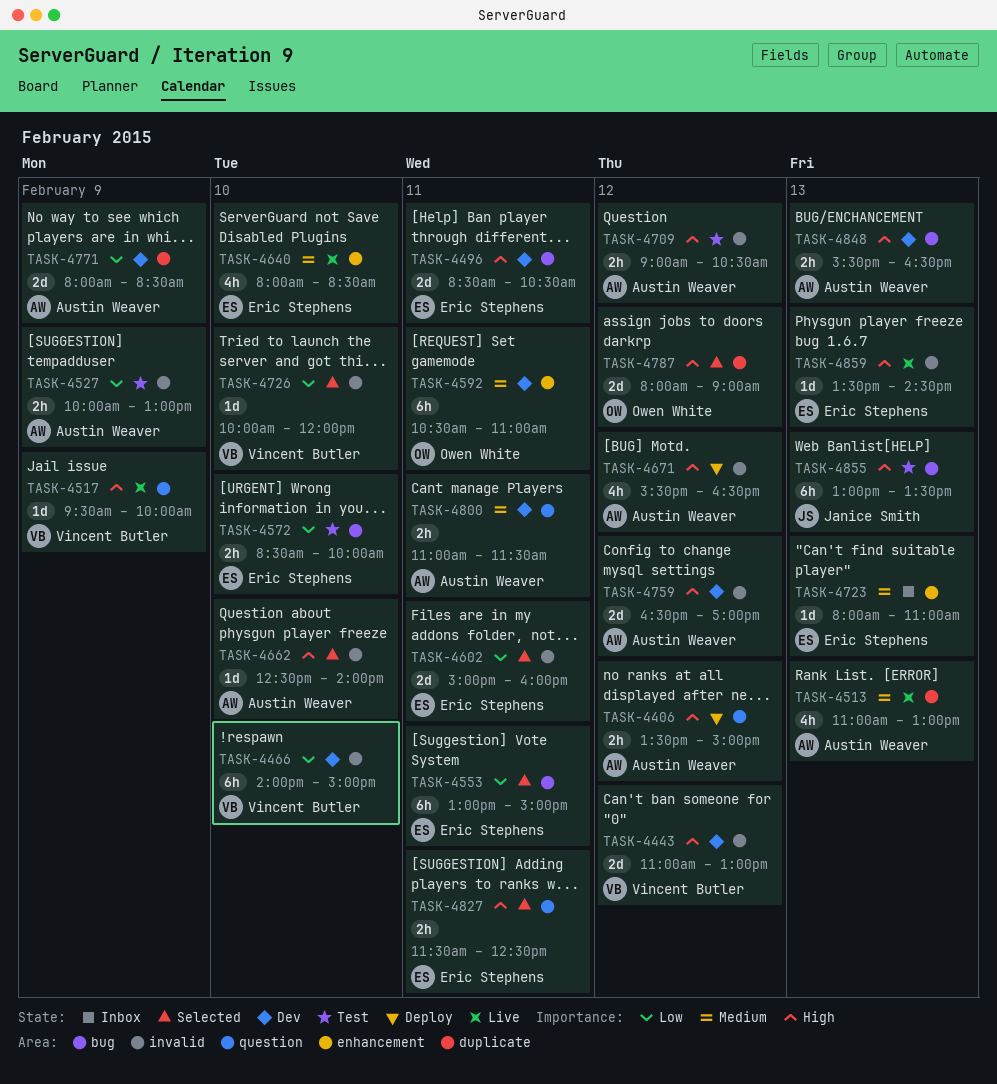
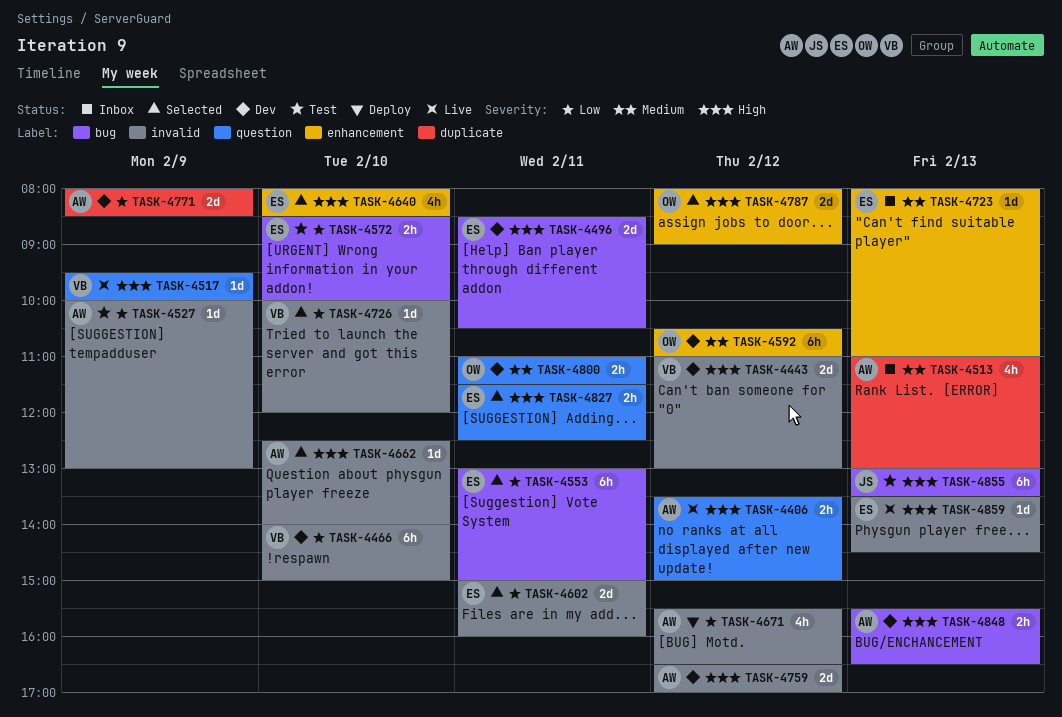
TASK-4406, status: Deploy -> Live
TASK-4513, status: Live -> Inbox
TASK-4527, estimate: 2h -> 1d
TASK-4592, day: Feb 11 -> Feb 12
TASK-4640, status: Live -> Selected
TASK-4640, priority: Medium -> High
TASK-4671, priority: High -> Low
TASK-4709: present -> none
TASK-4787, label: duplicate -> enhancement
TASK-4800, owner: Austin Weaver -> Owen White

